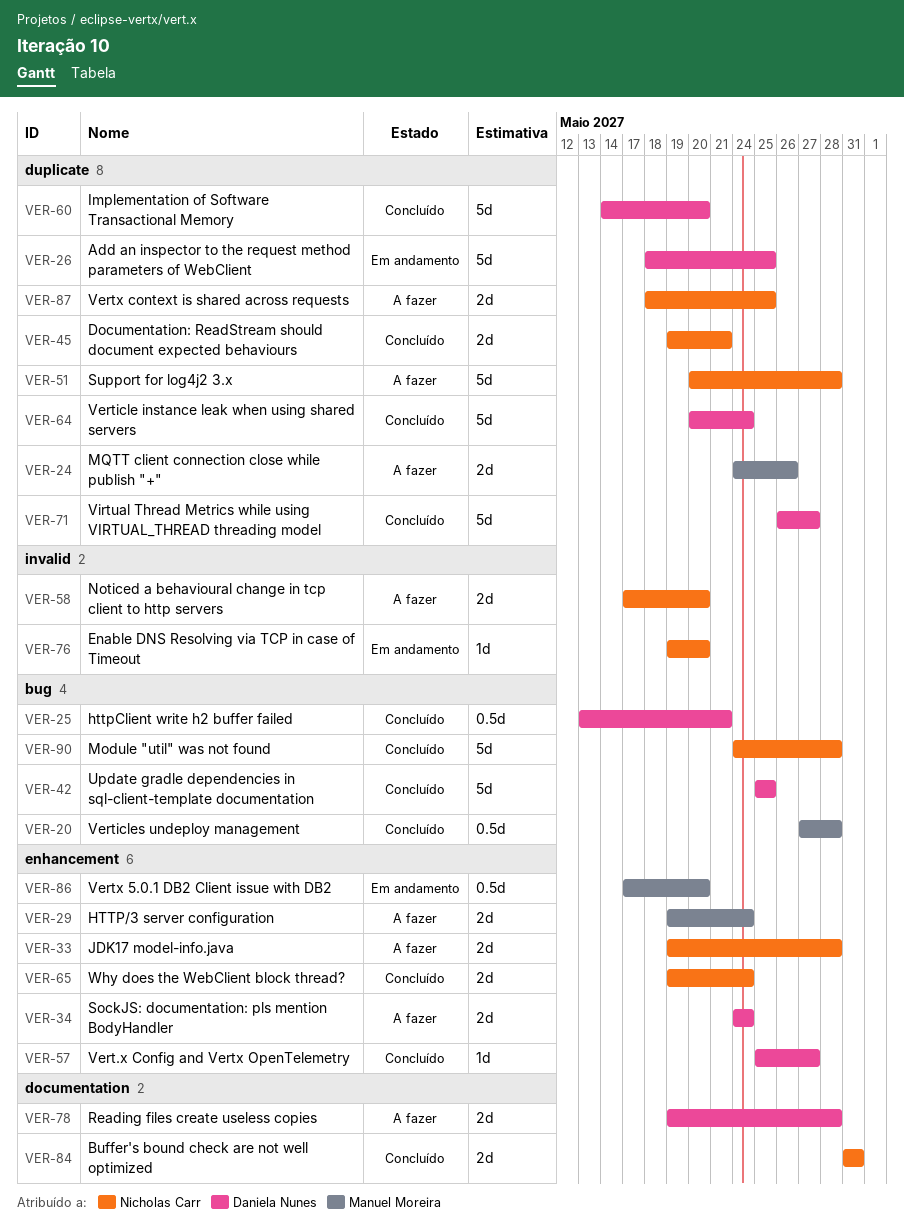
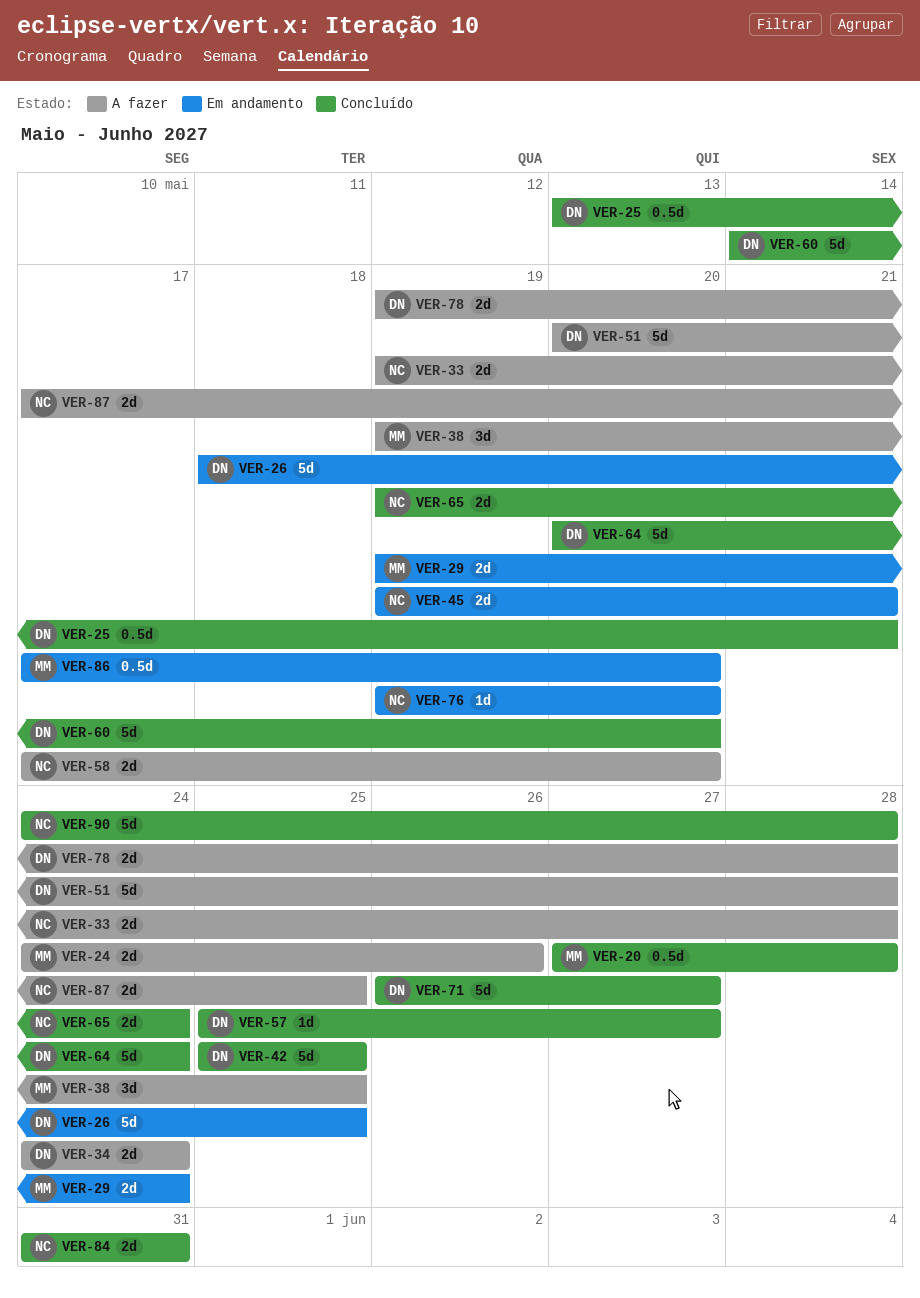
VER-29, status: A fazer -> Em andamento
VER-38: none -> present
VER-45, status: Concluído -> Em andamento
VER-51, owner: Nicholas Carr -> Daniela Nunes
VER-87, start: May 18 -> May 17

